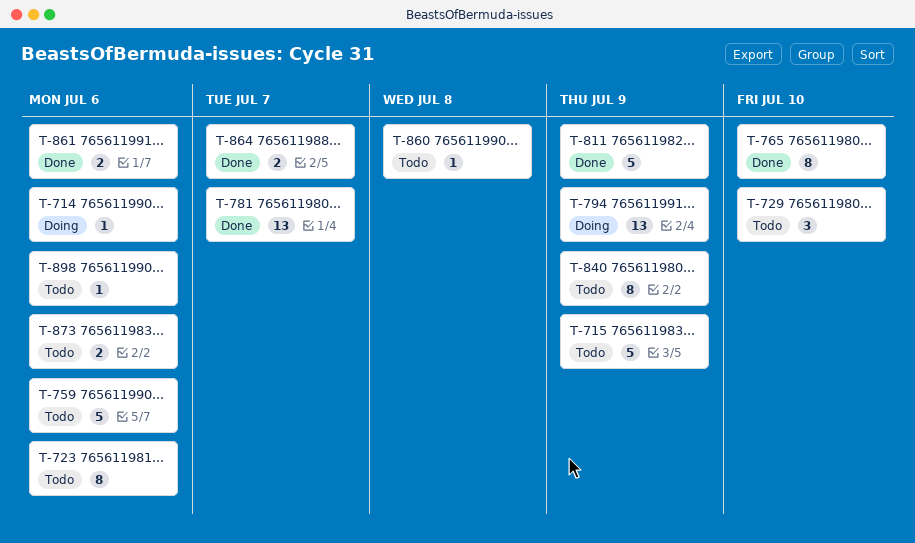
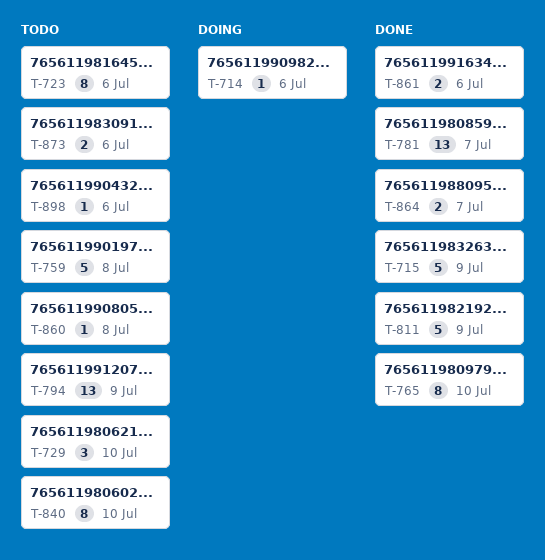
T-715, status: Todo -> Done
T-759, due: Jul 6 -> Jul 8
T-794, status: Doing -> Todo
T-840, due: Jul 9 -> Jul 10

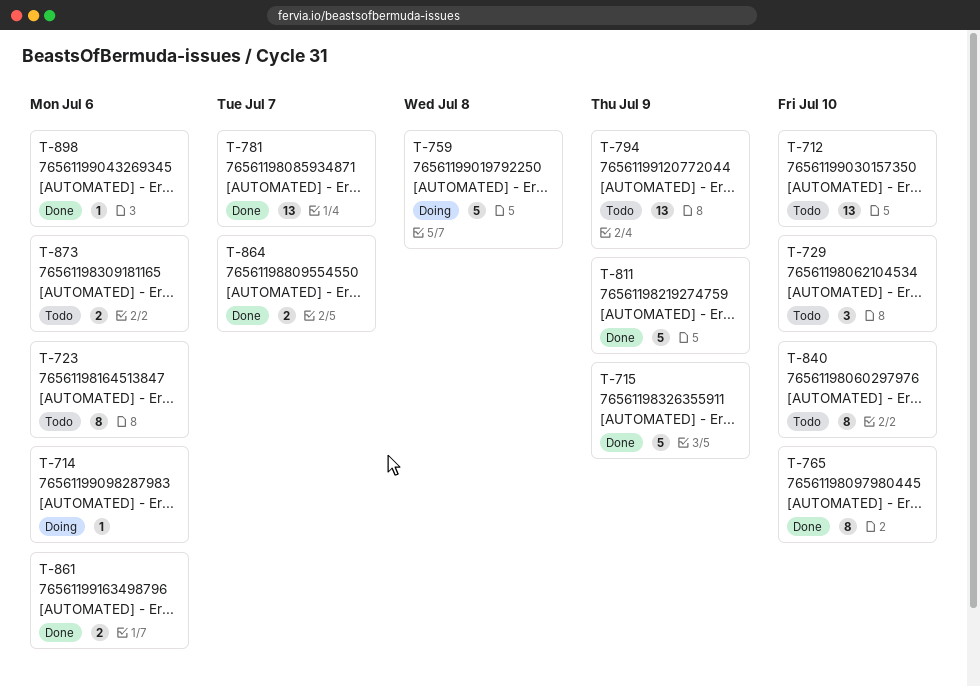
T-712: none -> present
T-759, status: Todo -> Doing
T-860: present -> none
T-898, status: Todo -> Done

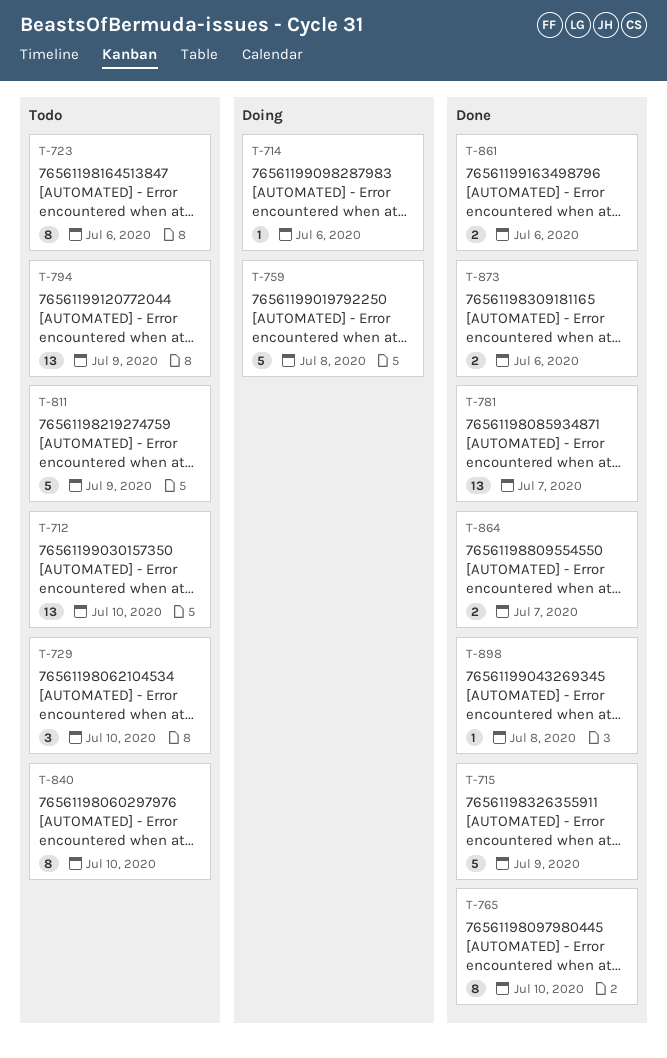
T-811, status: Done -> Todo
T-873, status: Todo -> Done
T-898, due: Jul 6 -> Jul 8

